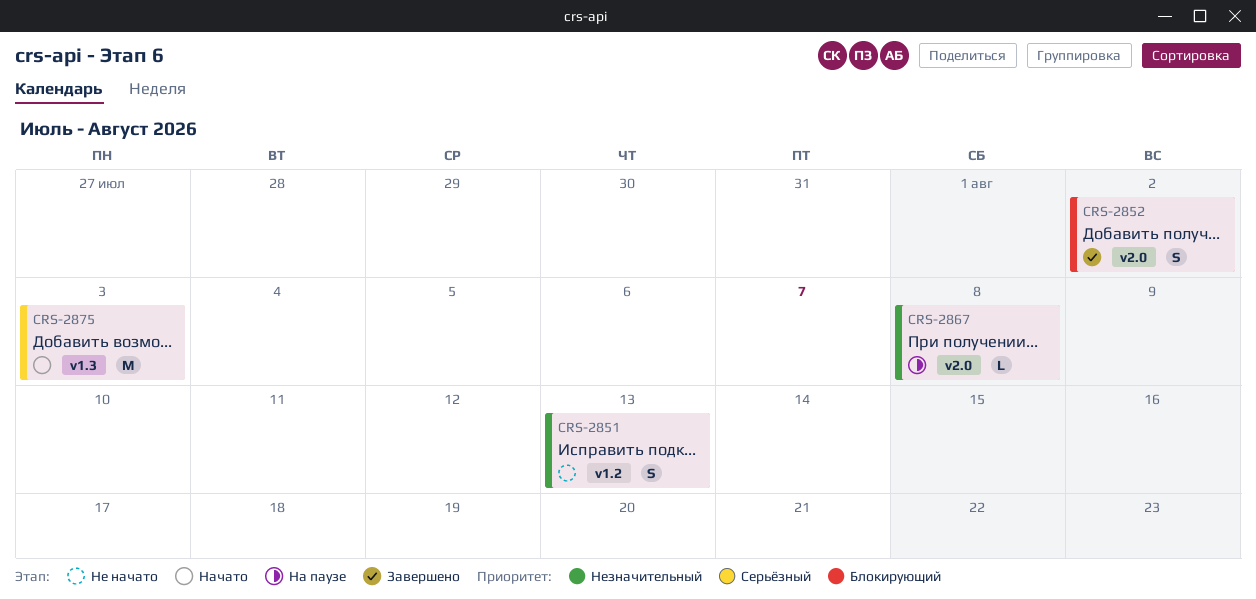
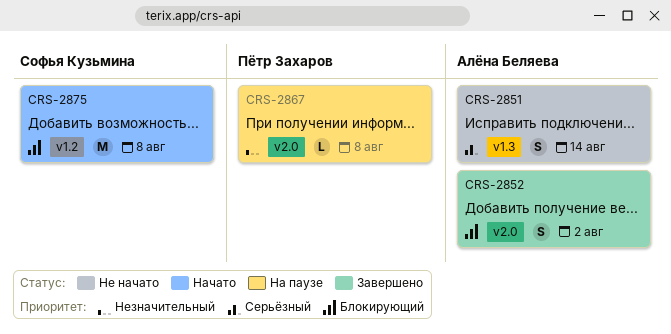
CRS-2851, priority: Незначительный -> Серьёзный
CRS-2851, label: v1.2 -> v1.3
CRS-2851, due: Aug 13 -> Aug 14
CRS-2875, priority: Серьёзный -> Блокирующий
CRS-2875, label: v1.3 -> v1.2
CRS-2875, due: Aug 3 -> Aug 8

